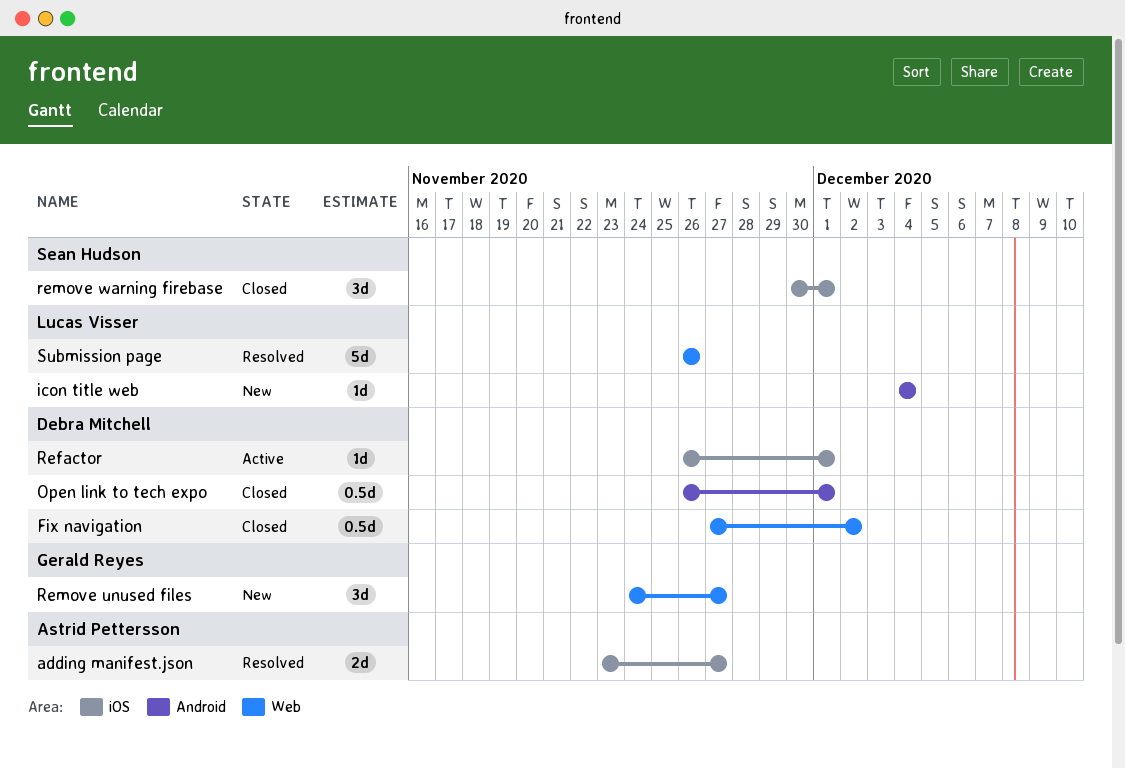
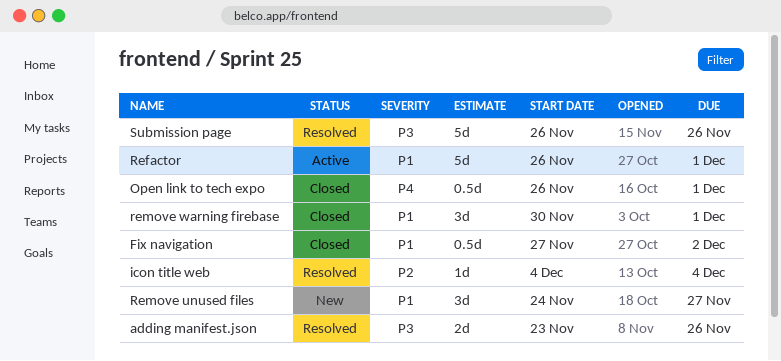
adding manifest.json, due: Nov 27 -> Nov 26
icon title web, status: New -> Resolved
Refactor, estimate: 1d -> 5d

